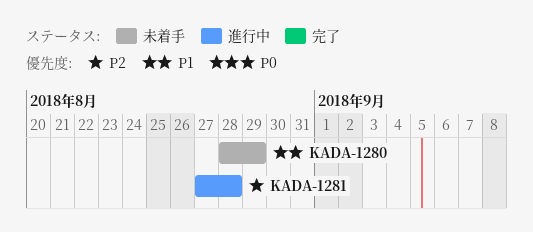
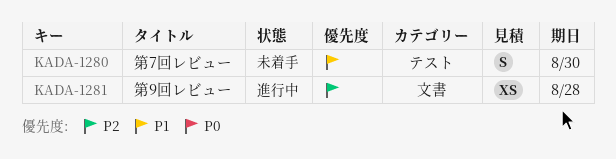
KADA-1280, due: Aug 29 -> Aug 30

